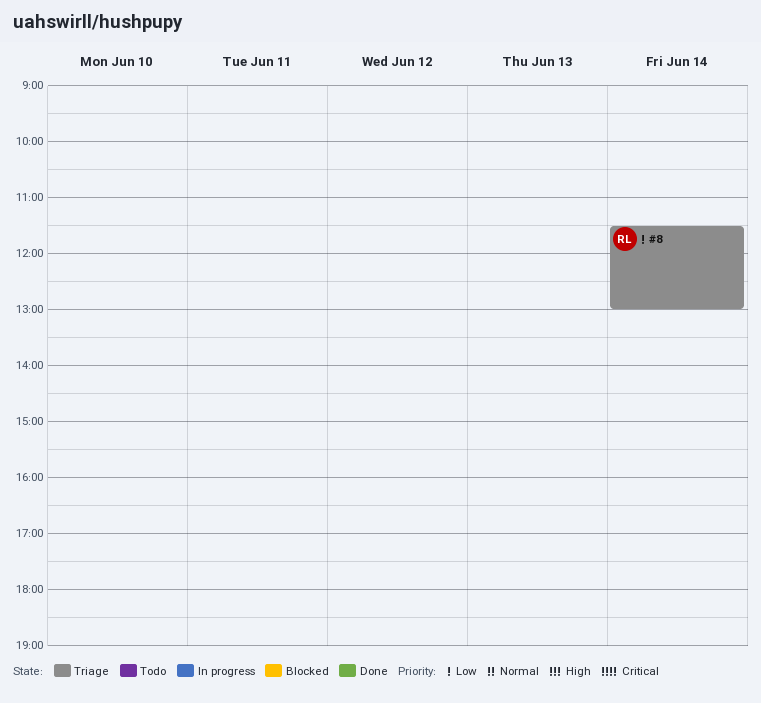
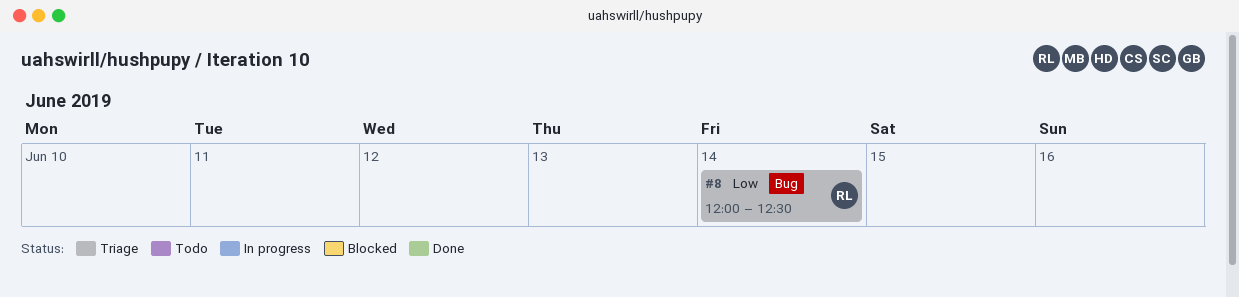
#8, begins: 11:30 -> 12:00
#8, ends: 13:00 -> 12:30

